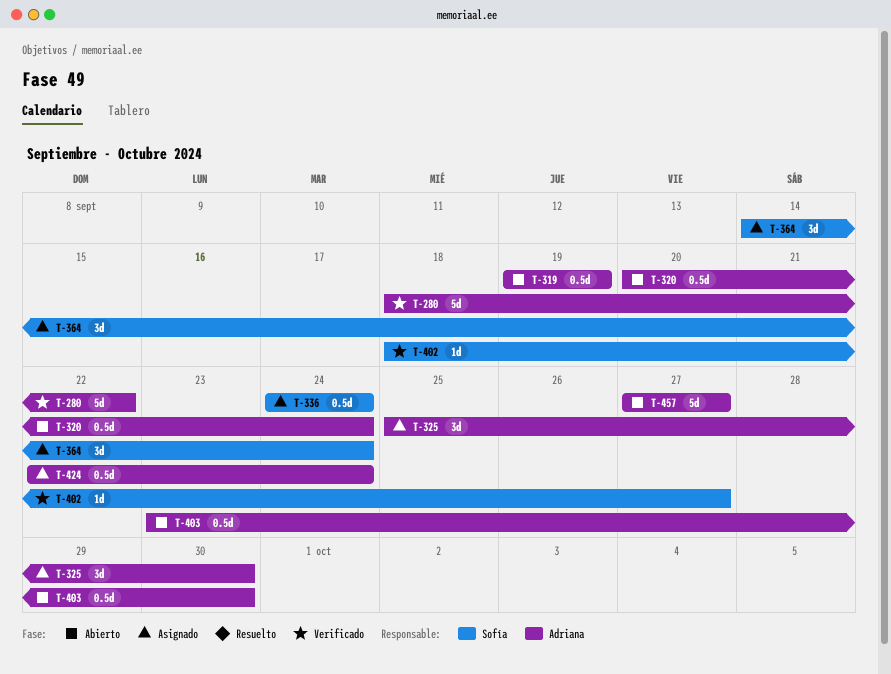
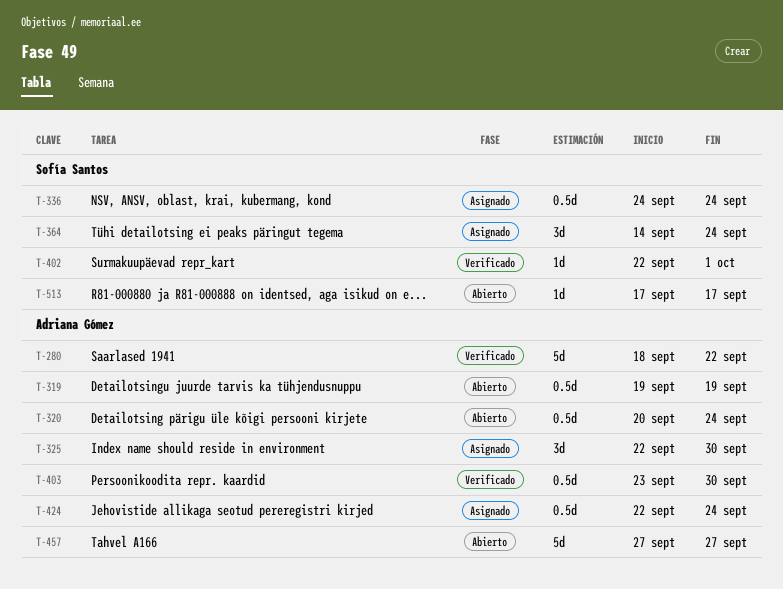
T-325, start: Sep 25 -> Sep 22
T-402, start: Sep 18 -> Sep 22
T-402, due: Sep 27 -> Oct 1
T-403, status: Abierto -> Verificado
T-513: none -> present

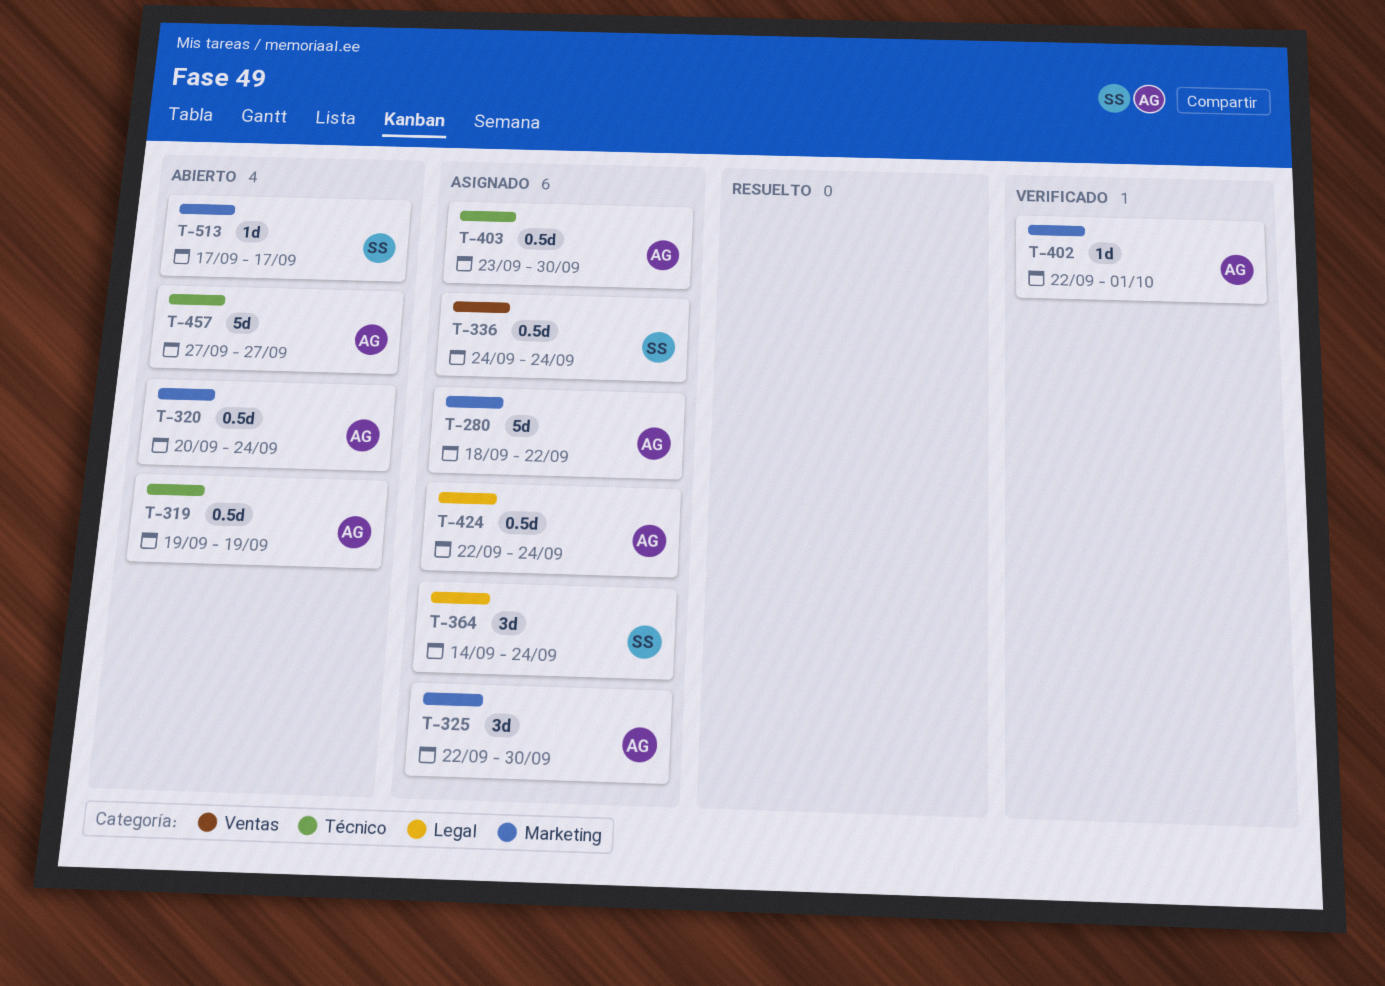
T-280, status: Verificado -> Asignado
T-402, owner: Sofía Santos -> Adriana Gómez
T-403, status: Verificado -> Asignado

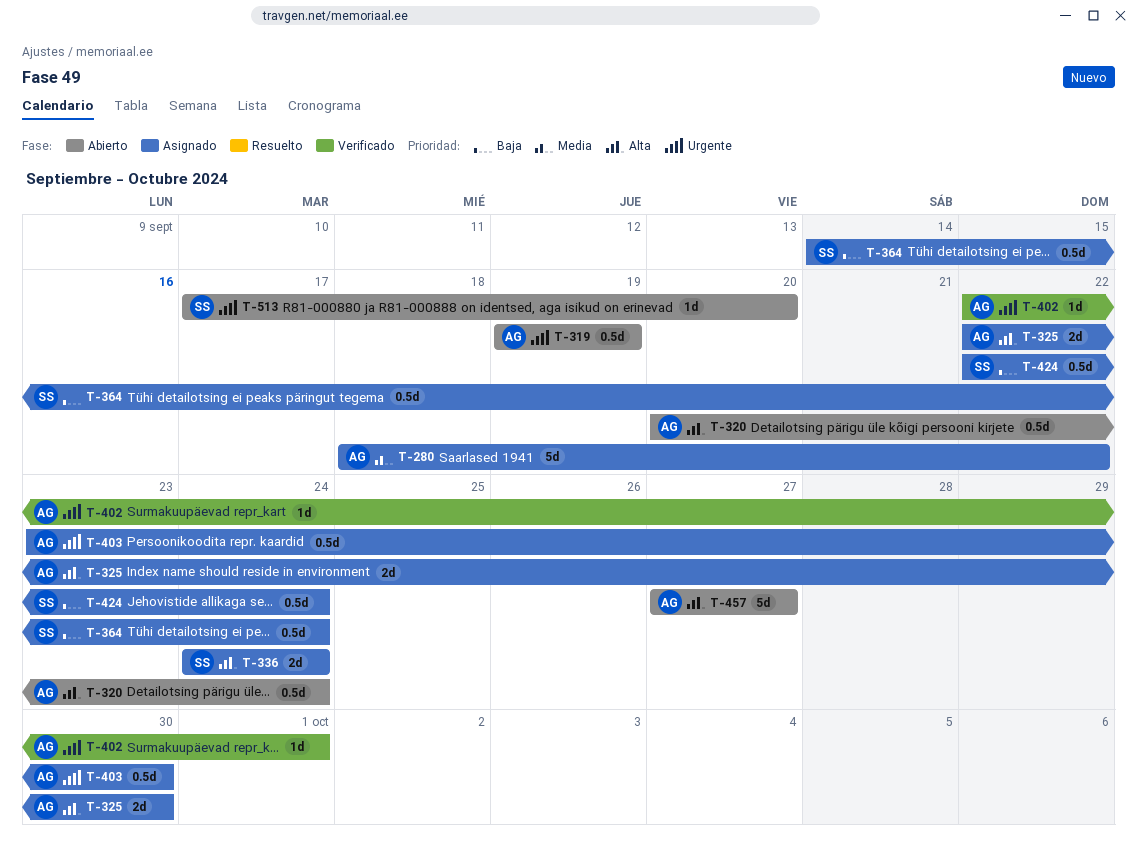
T-325, estimate: 3d -> 2d
T-336, estimate: 0.5d -> 2d
T-364, estimate: 3d -> 0.5d
T-424, owner: AG -> SS
T-513, due: Sep 17 -> Sep 20

